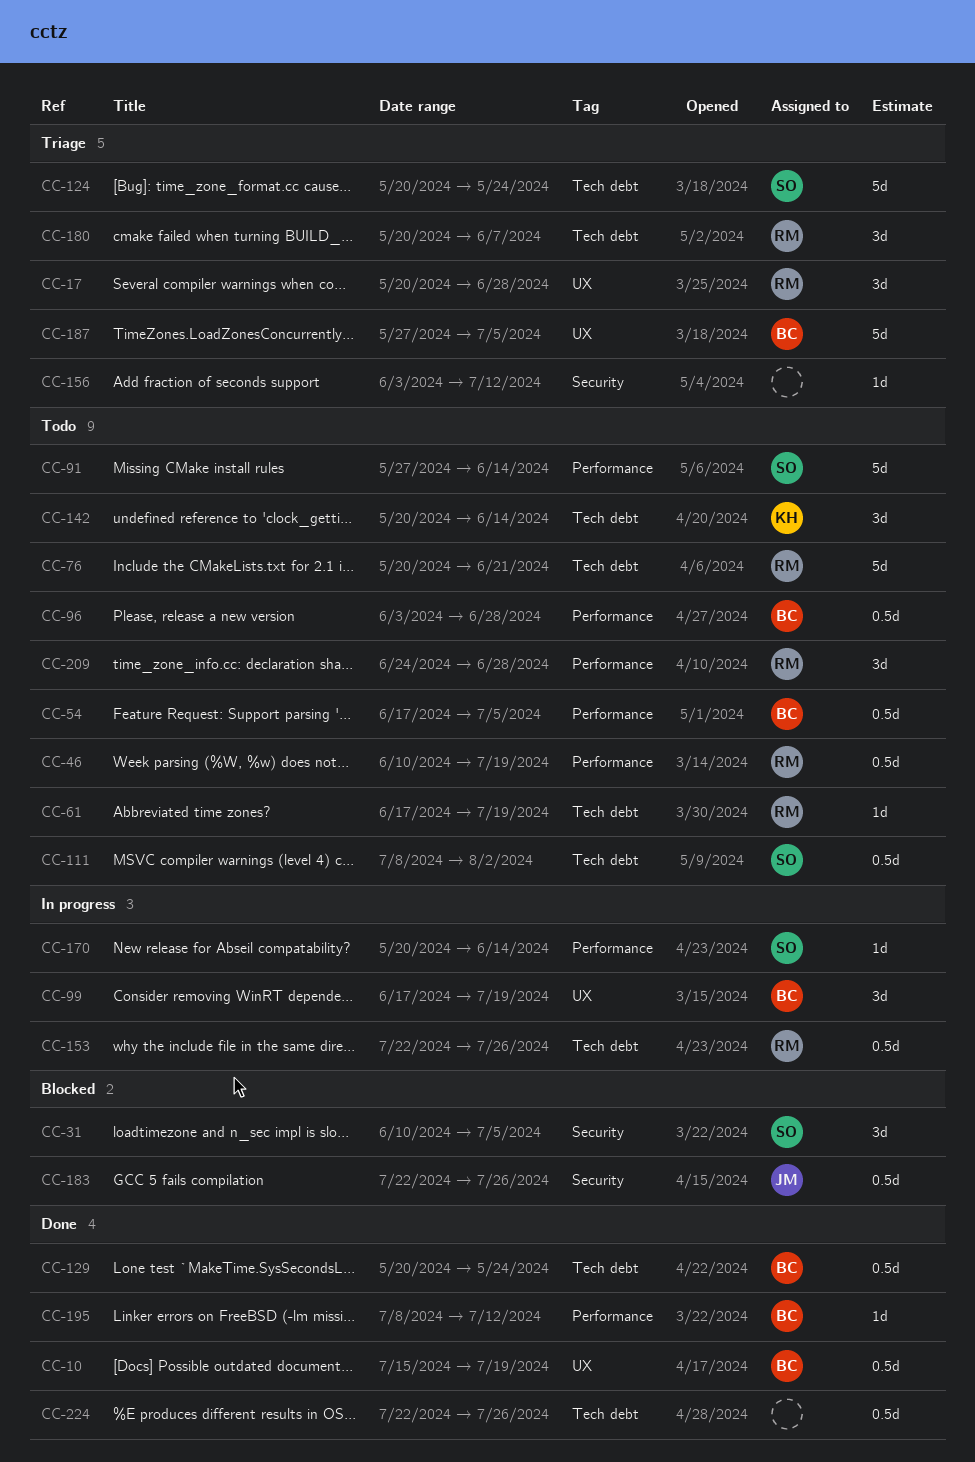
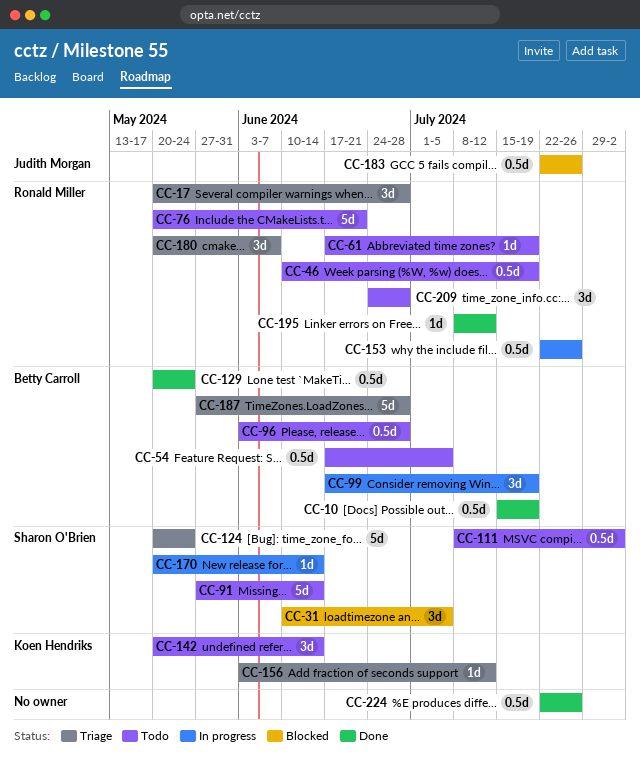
CC-156, owner: none -> Koen Hendriks
CC-187, due: Jul 5 -> Jun 28
CC-195, owner: Betty Carroll -> Ronald Miller

